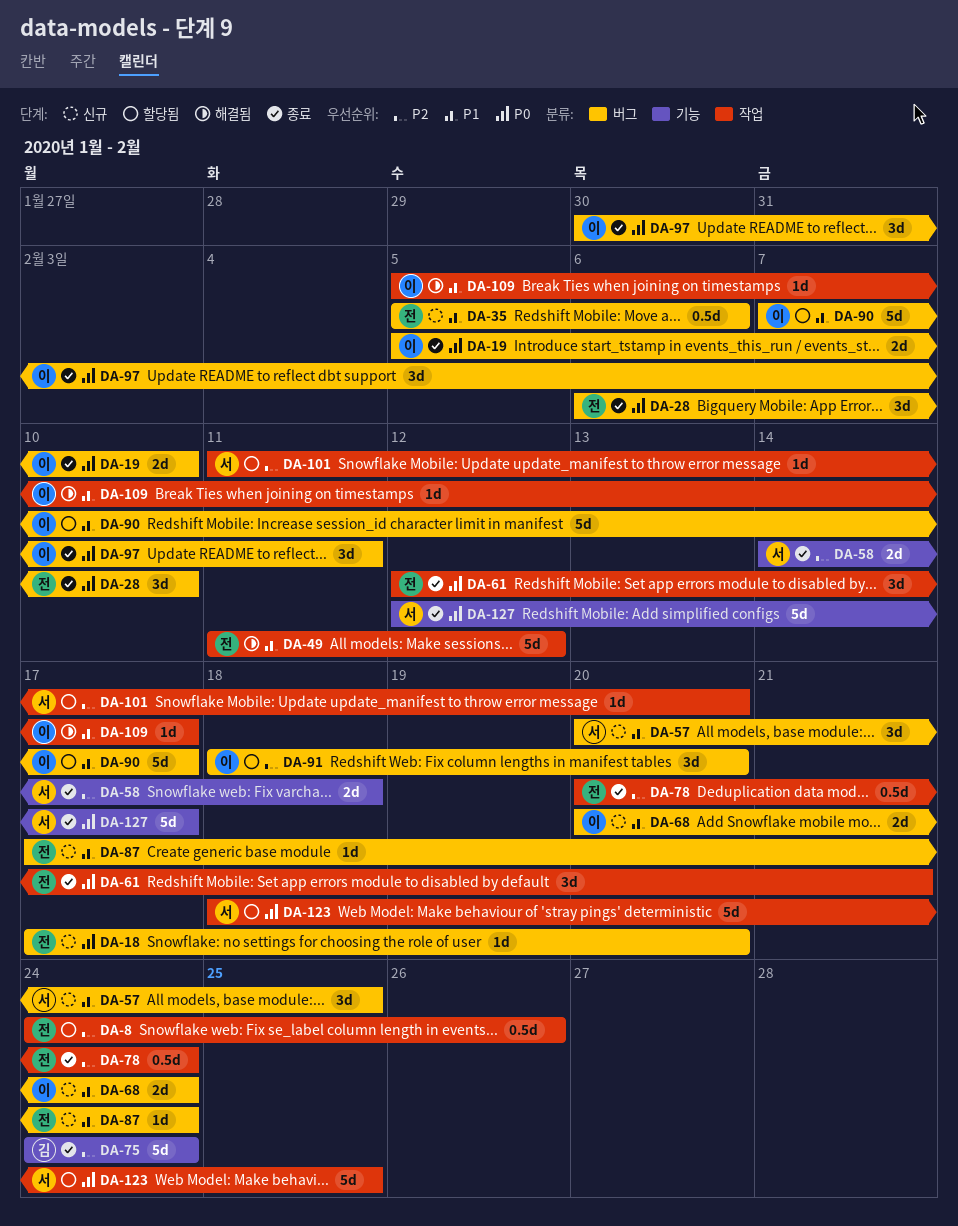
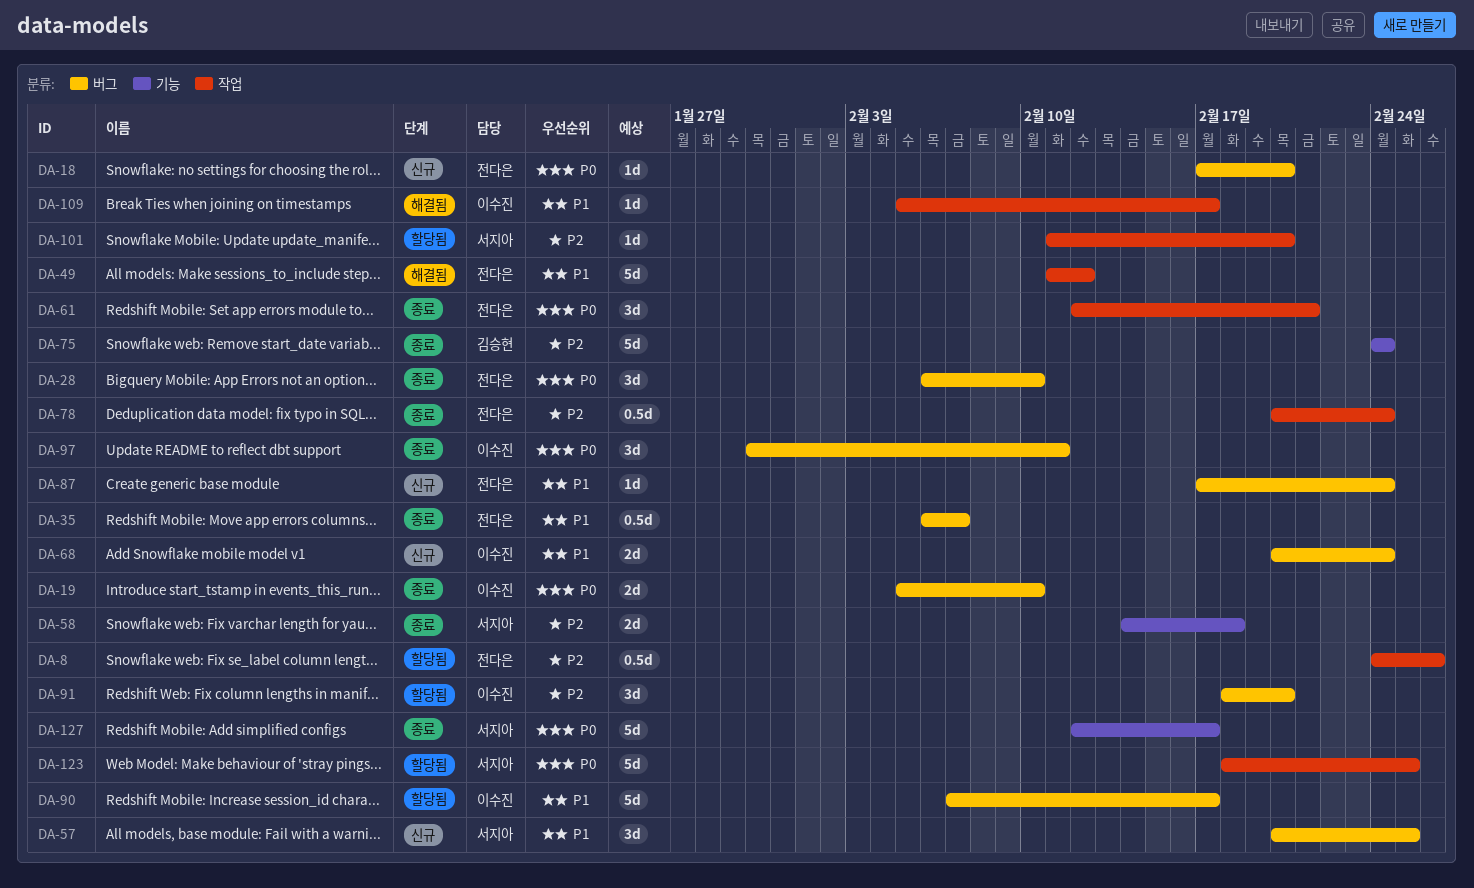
DA-35, status: 신규 -> 종료
DA-35, start: Feb 5 -> Feb 6
DA-35, due: Feb 6 -> Feb 7

